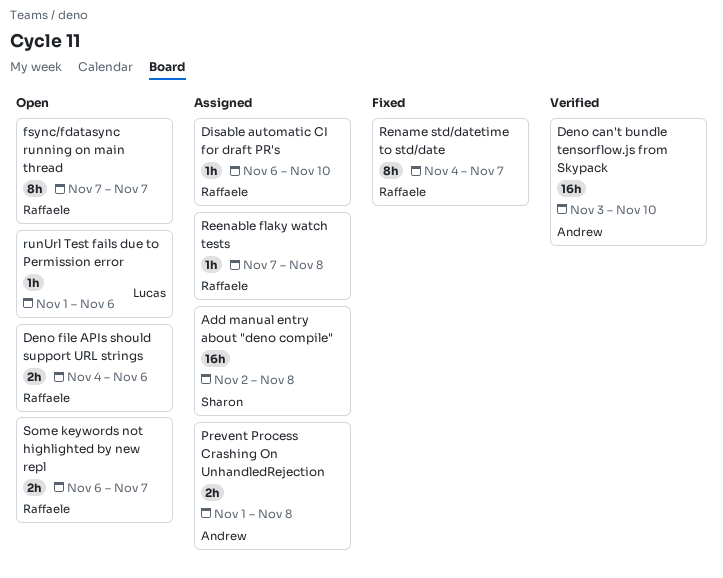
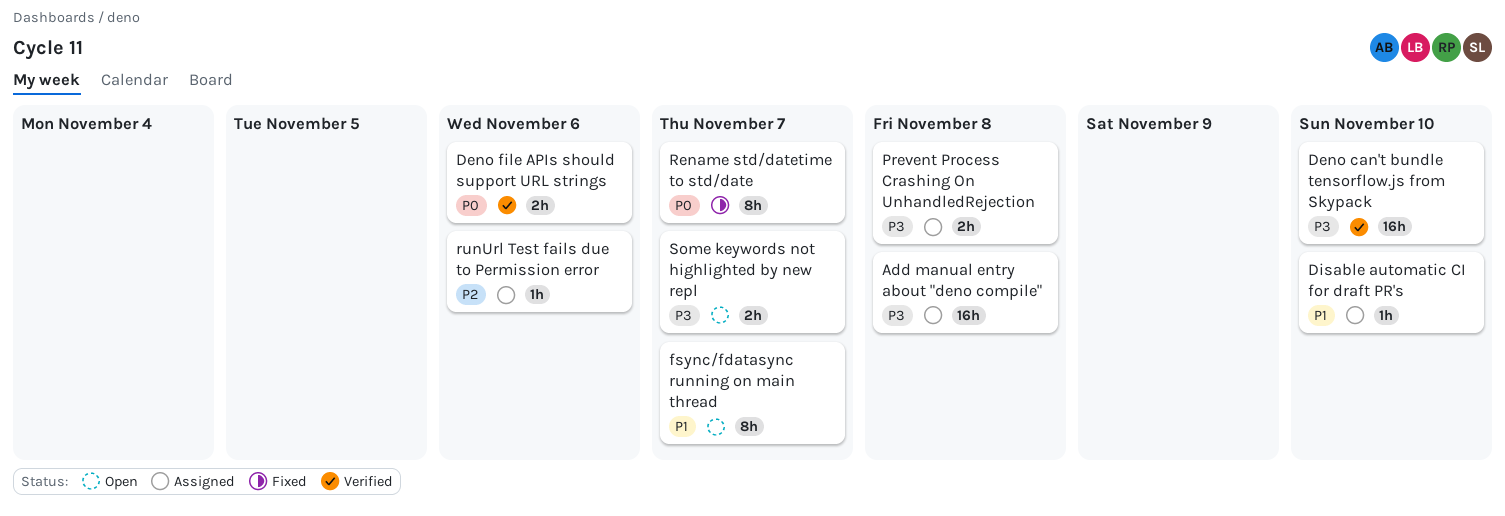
Deno file APIs should support URL strings, status: Open -> Verified
Reenable flaky watch tests: present -> none
runUrl Test fails due to Permission error, status: Open -> Assigned

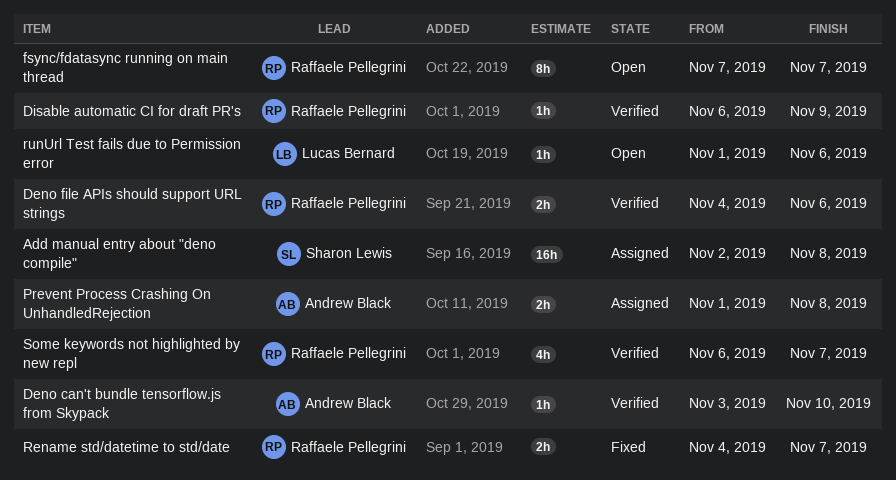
Deno can't bundle tensorflow.js from Skypack, estimate: 16h -> 1h
Disable automatic CI for draft PR's, status: Assigned -> Verified
Disable automatic CI for draft PR's, due: Nov 10 -> Nov 9
Rename std/datetime to std/date, estimate: 8h -> 2h
runUrl Test fails due to Permission error, status: Assigned -> Open
Some keywords not highlighted by new repl, status: Open -> Verified
Some keywords not highlighted by new repl, estimate: 2h -> 4h

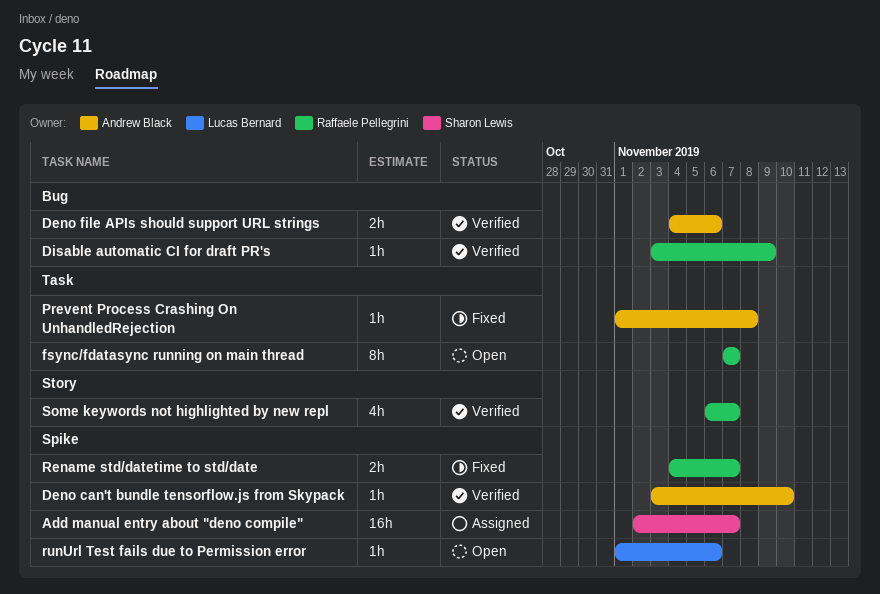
Add manual entry about "deno compile", due: Nov 8 -> Nov 7
Deno file APIs should support URL strings, owner: Raffaele Pellegrini -> Andrew Black
Disable automatic CI for draft PR's, start: Nov 6 -> Nov 3
Prevent Process Crashing On UnhandledRejection, status: Assigned -> Fixed
Prevent Process Crashing On UnhandledRejection, estimate: 2h -> 1h

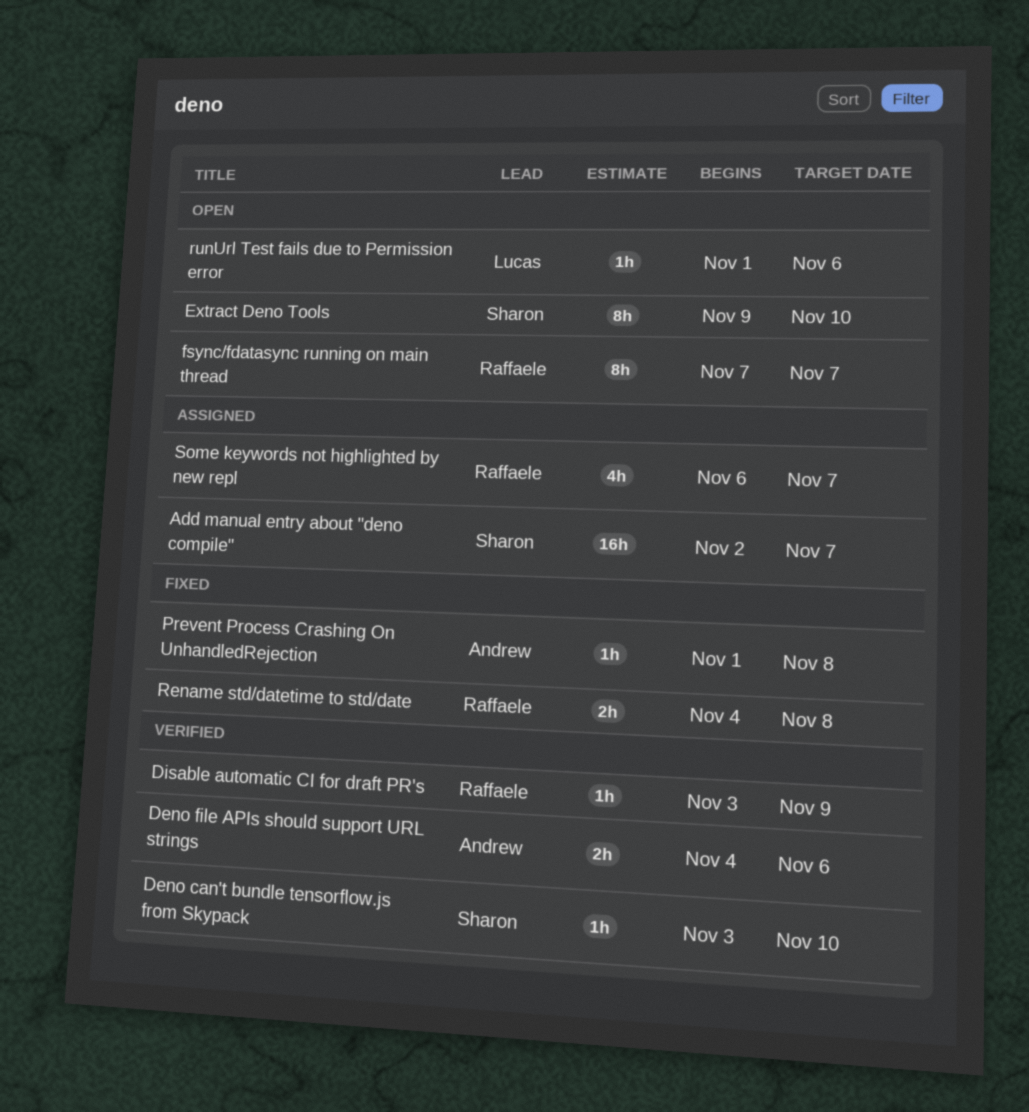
Deno can't bundle tensorflow.js from Skypack, owner: Andrew Black -> Sharon Lewis
Extract Deno Tools: none -> present
Rename std/datetime to std/date, due: Nov 7 -> Nov 8
Some keywords not highlighted by new repl, status: Verified -> Assigned

